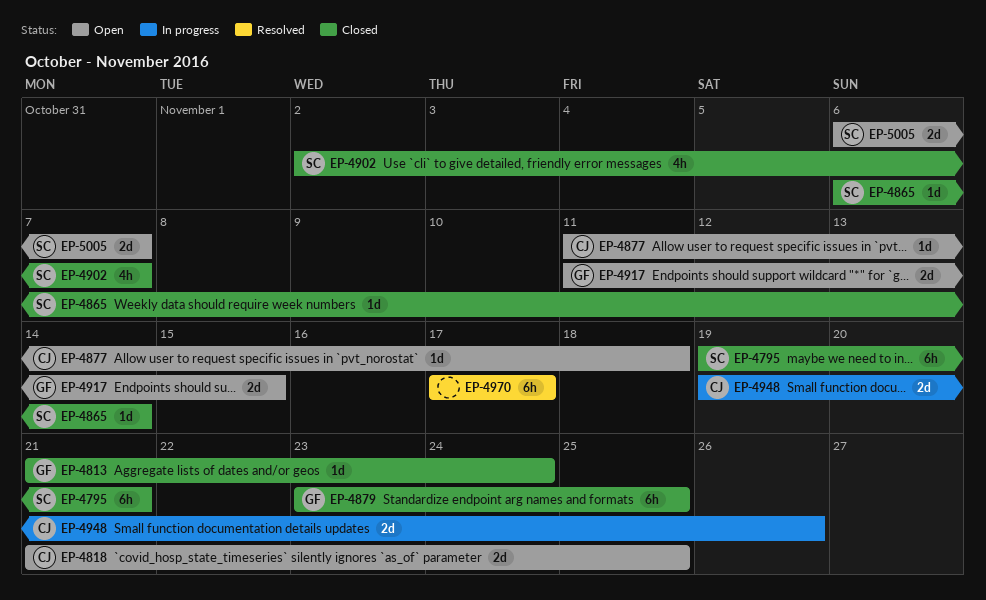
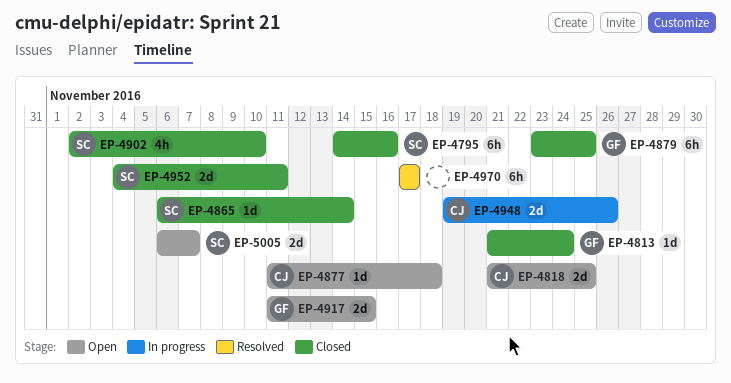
EP-4795, start: Nov 19 -> Nov 14
EP-4795, due: Nov 21 -> Nov 16
EP-4902, due: Nov 7 -> Nov 10
EP-4952: none -> present

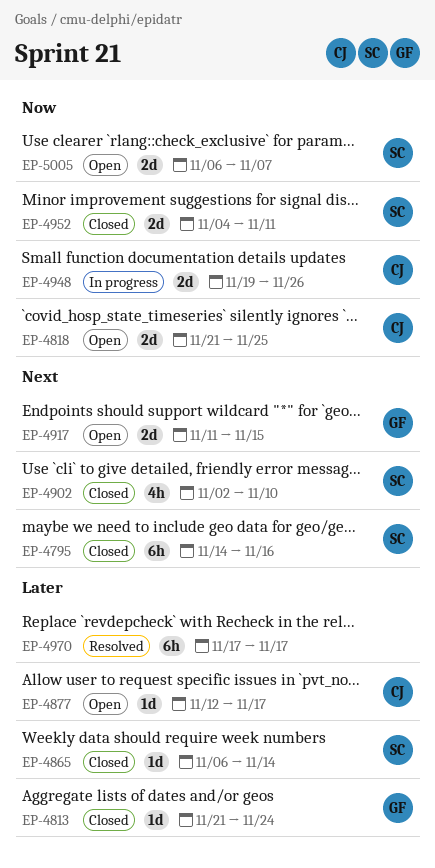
EP-4877, start: Nov 11 -> Nov 12
EP-4877, due: Nov 18 -> Nov 17
EP-4879: present -> none

